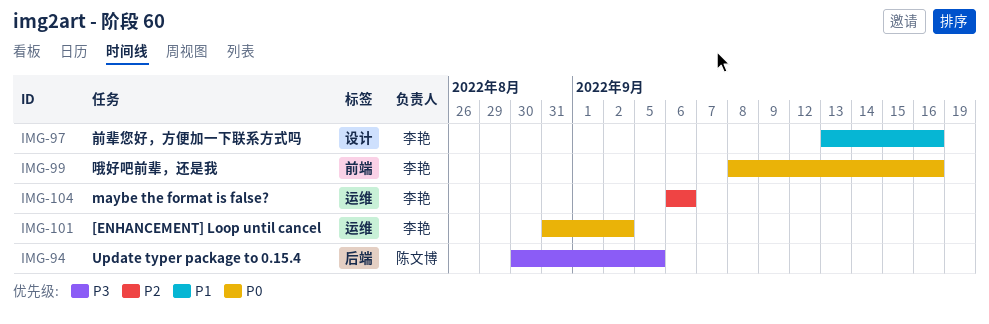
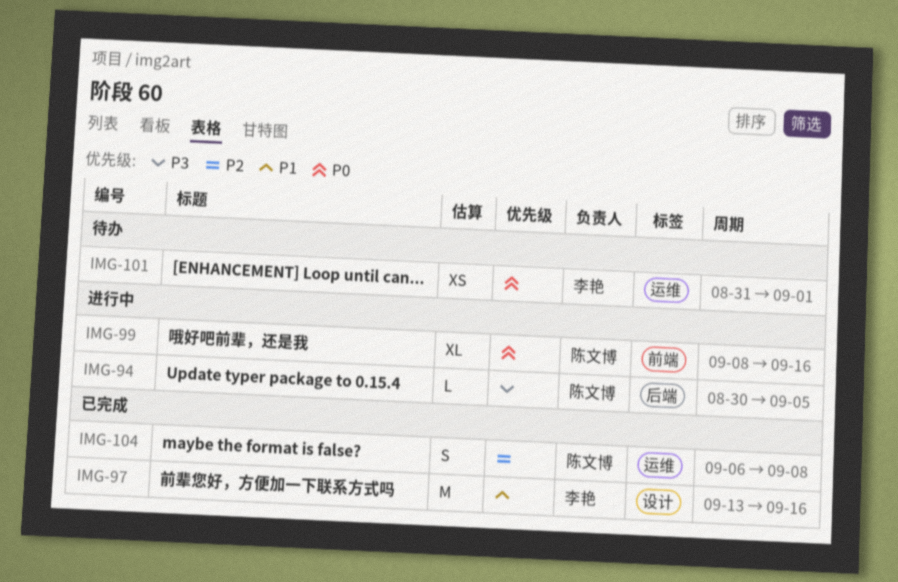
IMG-99, owner: 李艳 -> 陈文博
IMG-101, due: Sep 2 -> Sep 1
IMG-104, owner: 李艳 -> 陈文博
IMG-104, due: Sep 6 -> Sep 8

